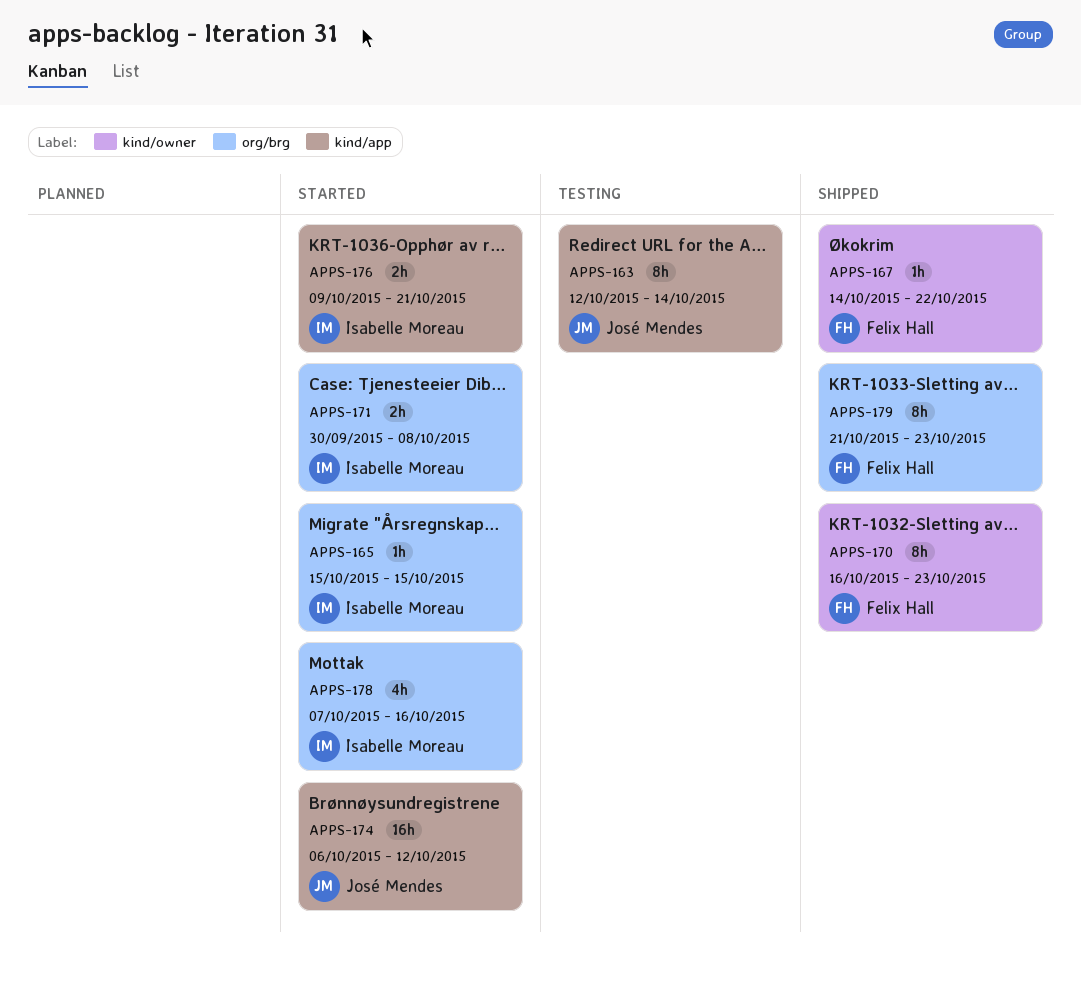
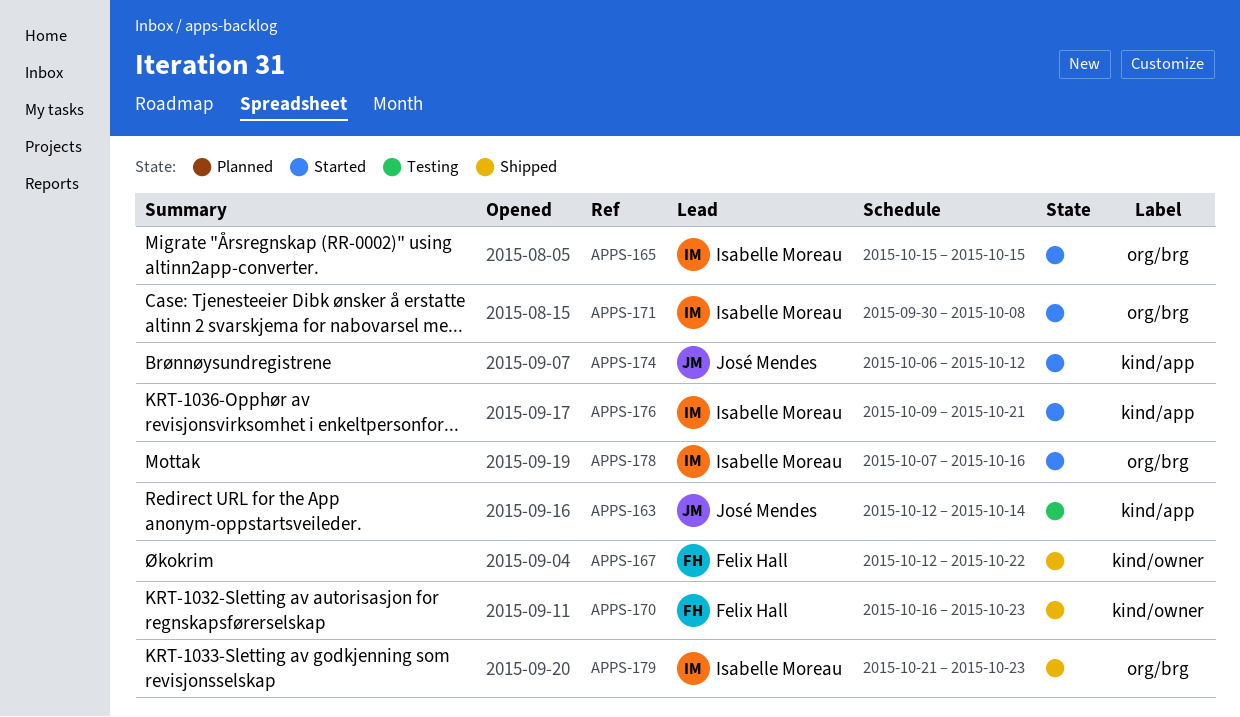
APPS-167, start: Oct 14 -> Oct 12
APPS-179, owner: Felix Hall -> Isabelle Moreau

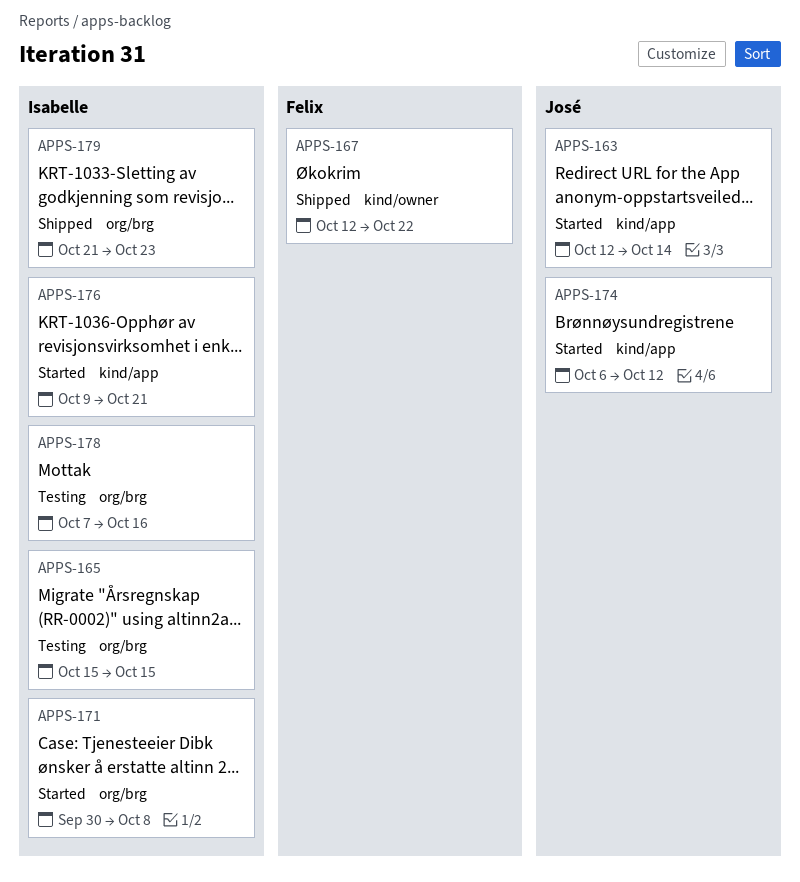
APPS-163, status: Testing -> Started
APPS-165, status: Started -> Testing
APPS-170: present -> none
APPS-178, status: Started -> Testing

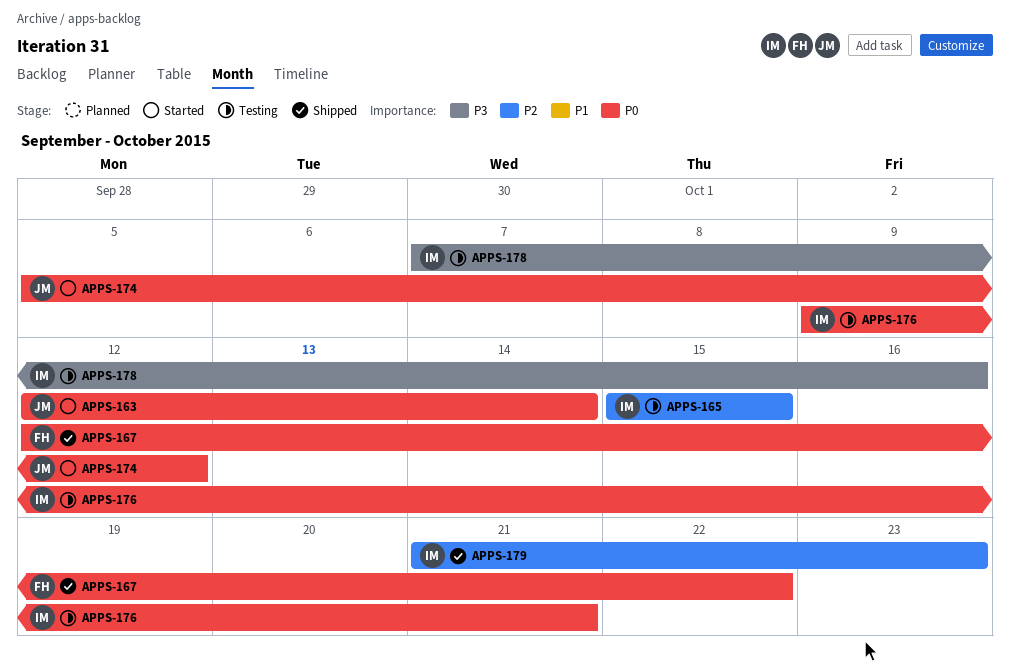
APPS-171: present -> none
APPS-174, start: Oct 6 -> Oct 5
APPS-176, status: Started -> Testing

